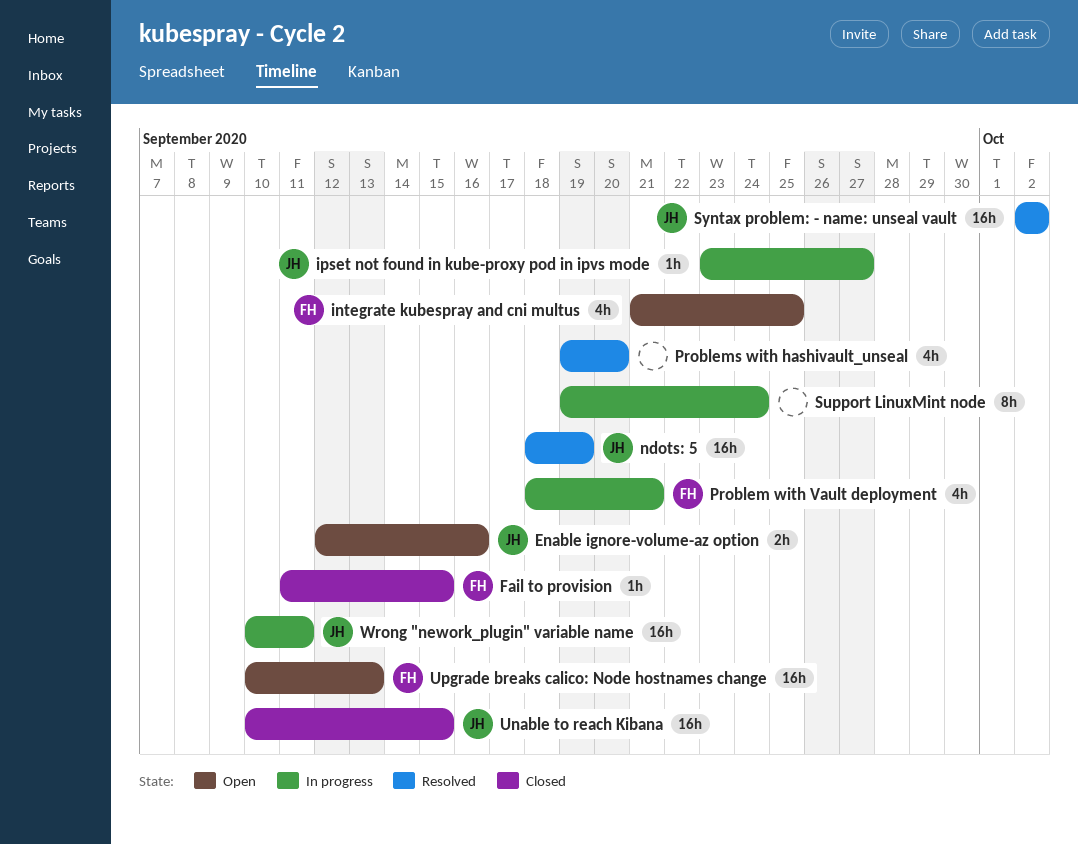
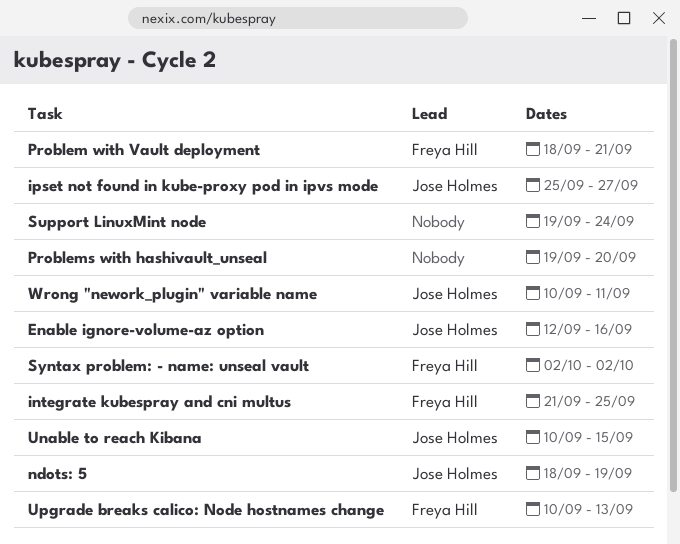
Fail to provision: present -> none
ipset not found in kube-proxy pod in ipvs mode, start: Sep 23 -> Sep 25
Syntax problem: - name: unseal vault, owner: Jose Holmes -> Freya Hill

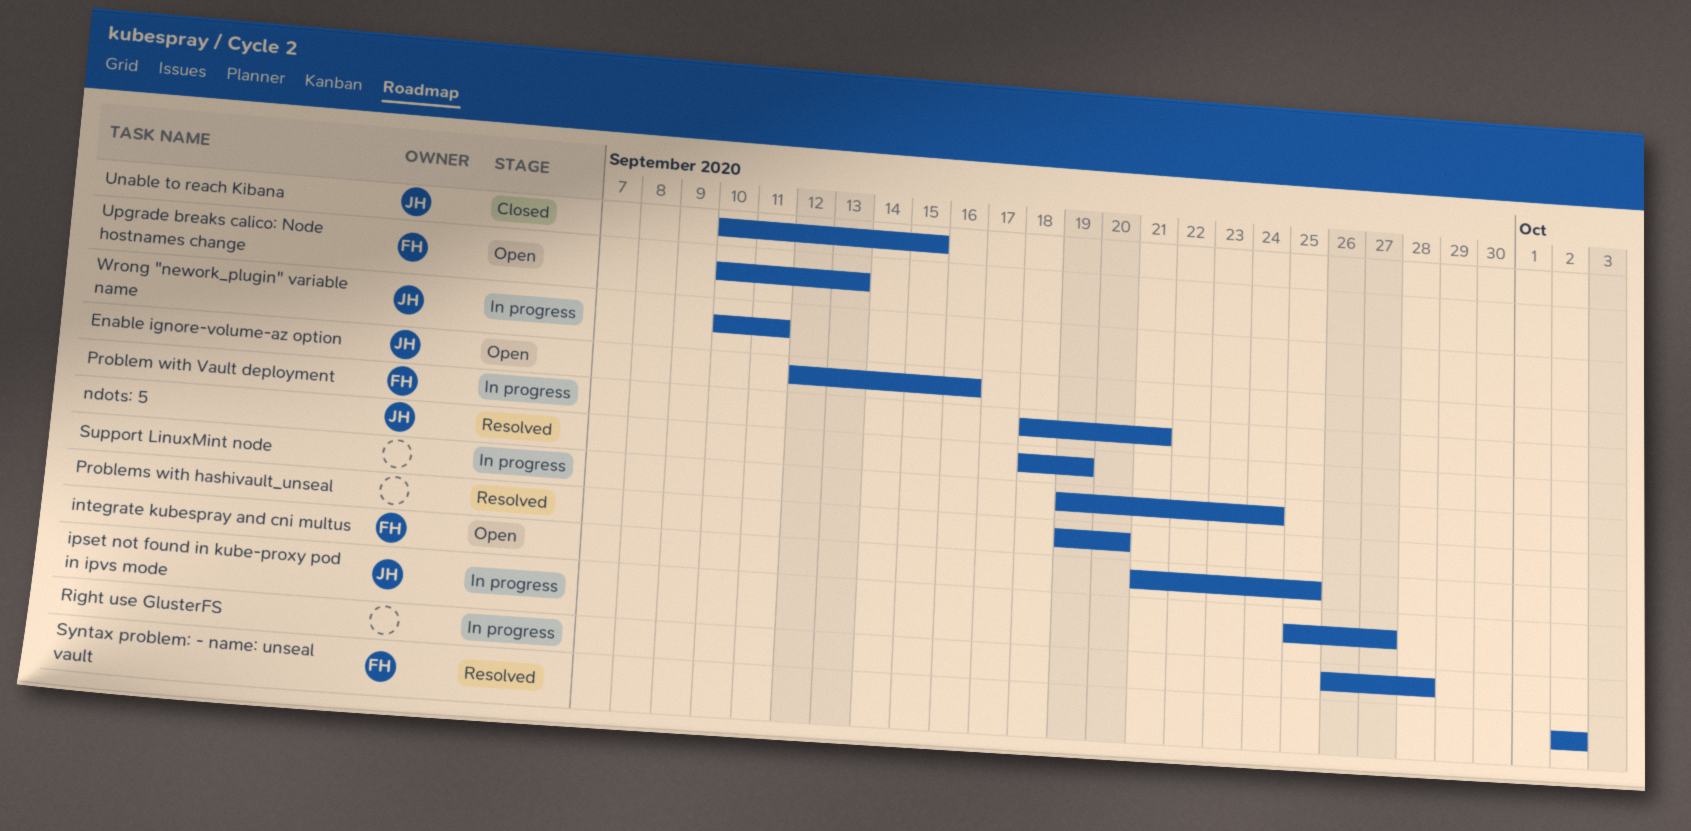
Right use GlusterFS: none -> present

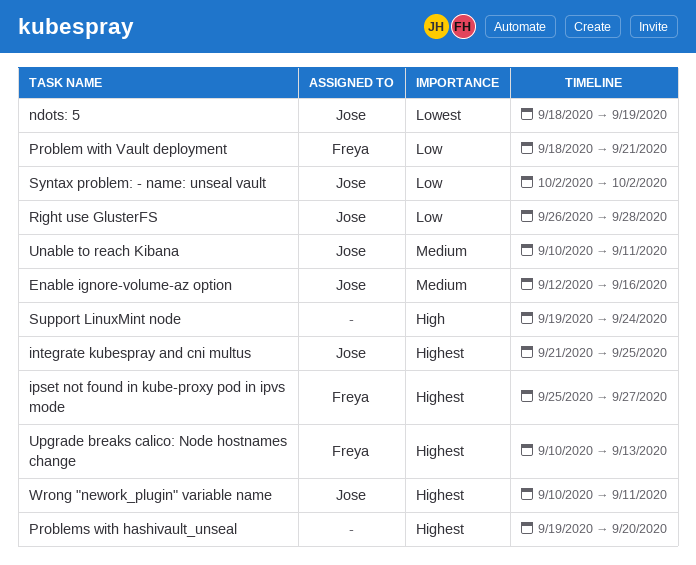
integrate kubespray and cni multus, owner: Freya -> Jose
ipset not found in kube-proxy pod in ipvs mode, owner: Jose -> Freya
Right use GlusterFS, owner: none -> Jose
Syntax problem: - name: unseal vault, owner: Freya -> Jose
Unable to reach Kibana, due: Sep 15 -> Sep 11

